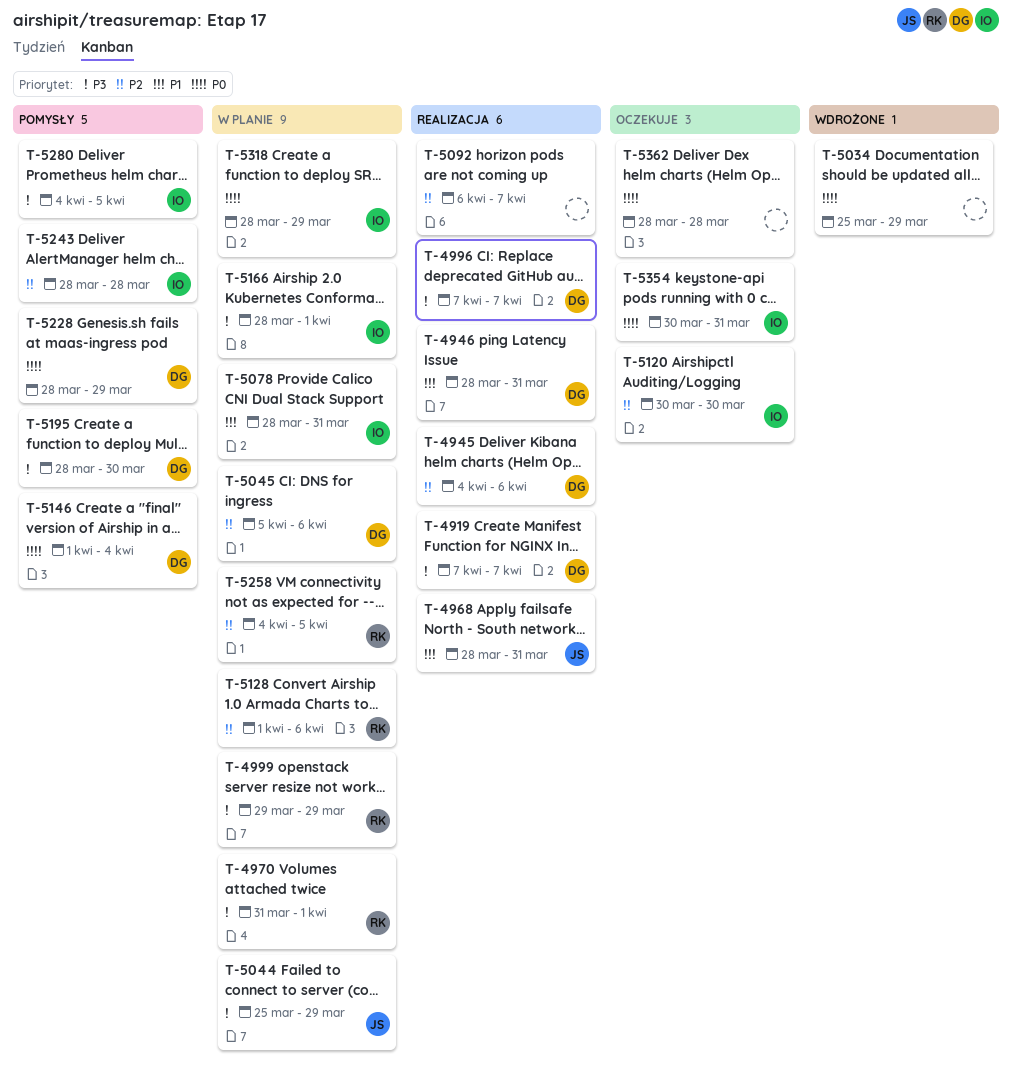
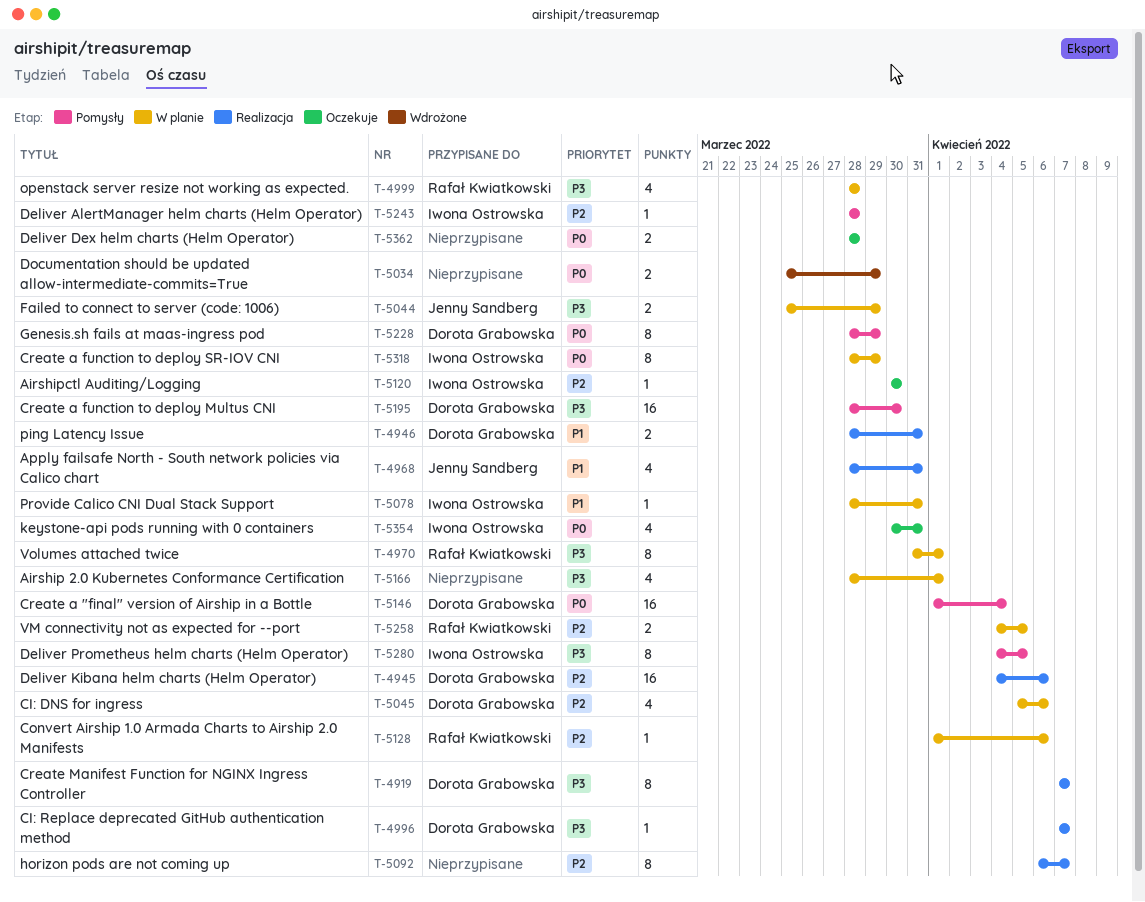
T-4999, start: Mar 29 -> Mar 28
T-4999, due: Mar 29 -> Mar 28
T-5166, owner: Iwona Ostrowska -> none

